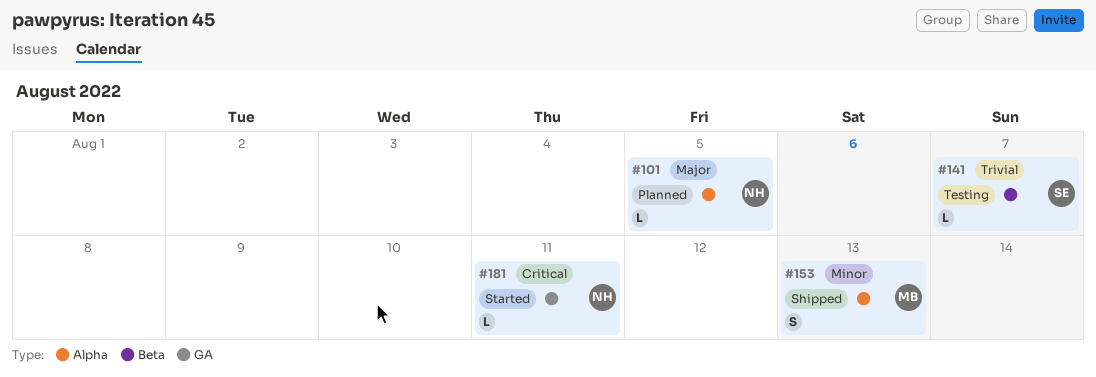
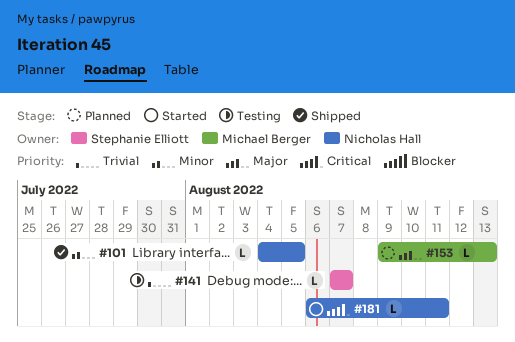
#101, status: Planned -> Shipped
#101, priority: Major -> Minor
#153, status: Shipped -> Planned
#153, priority: Minor -> Major
#153, estimate: S -> L

